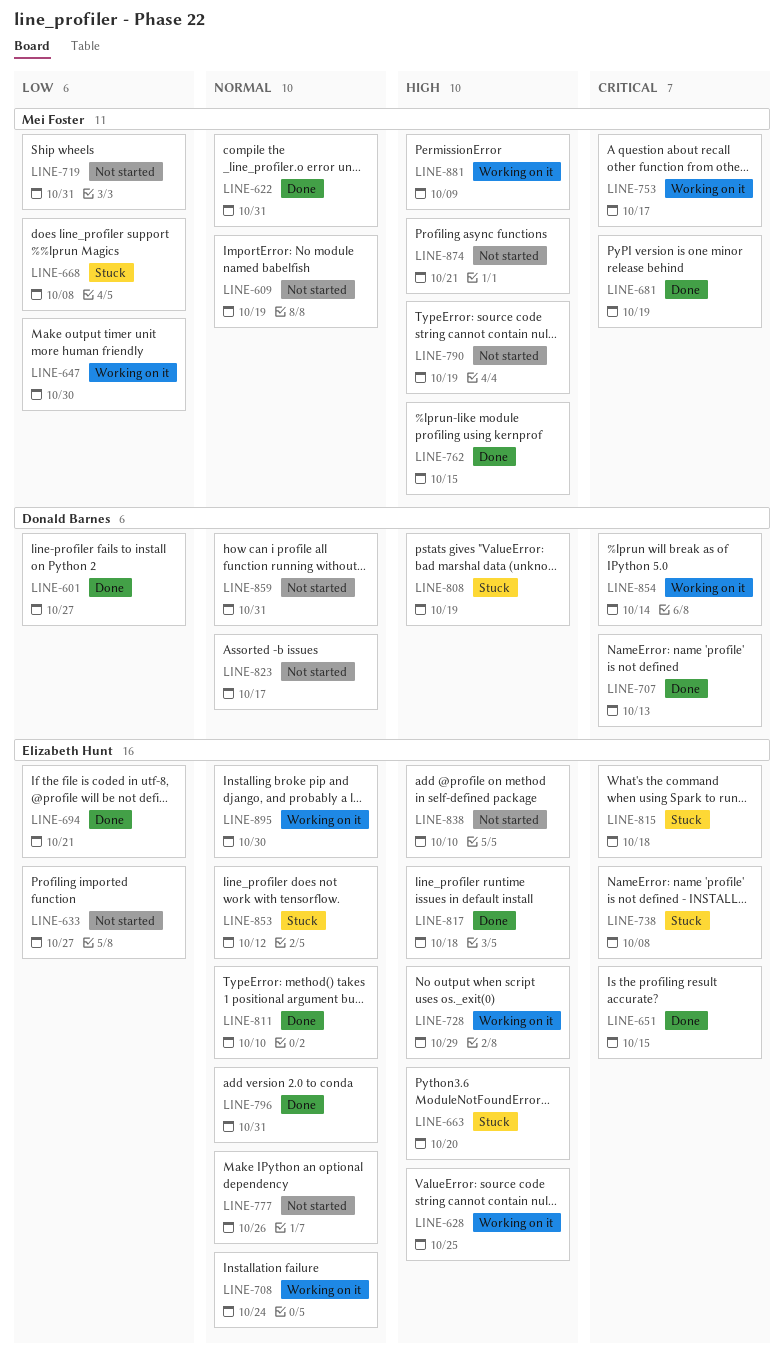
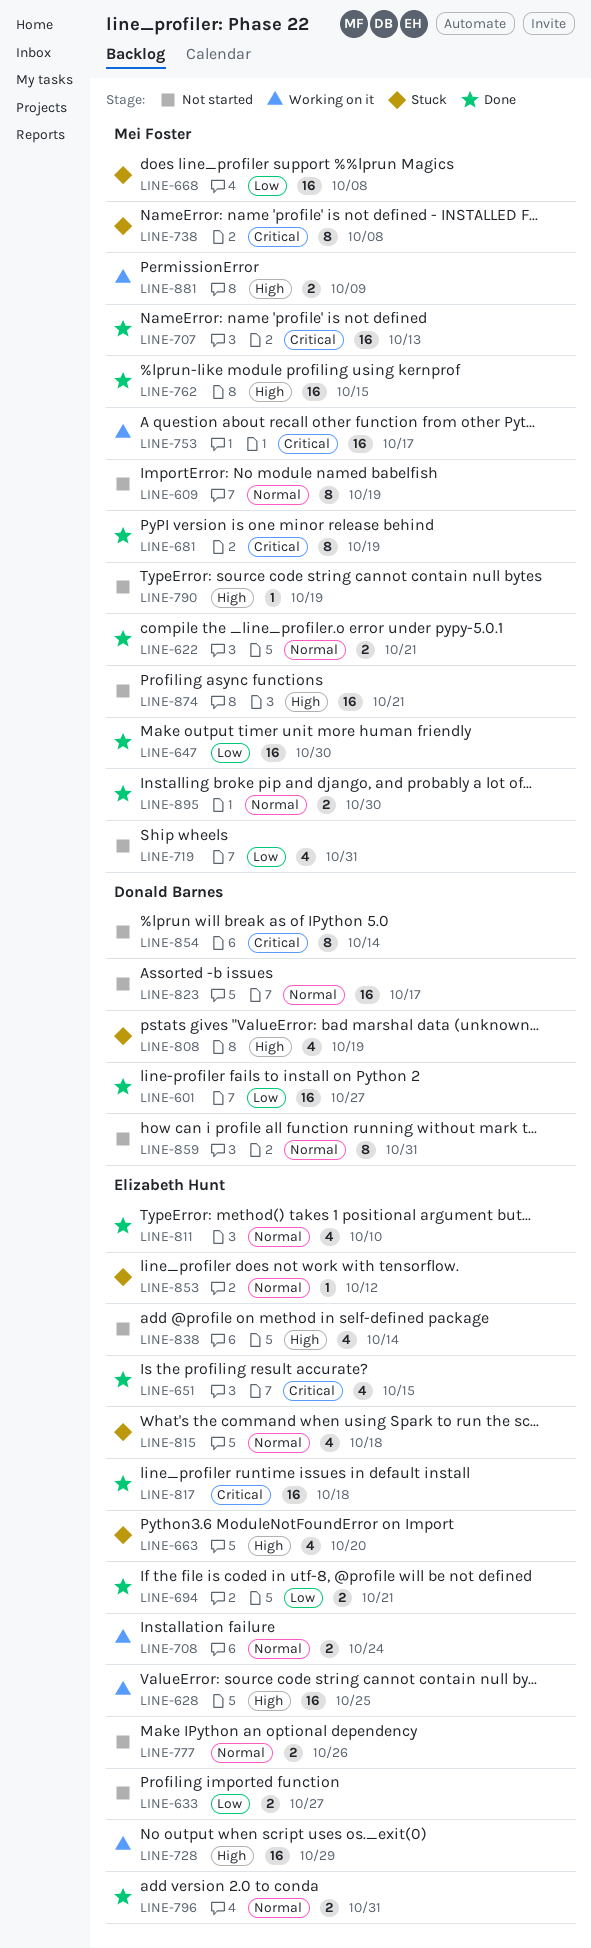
LINE-622, due: Oct 31 -> Oct 21
LINE-647, status: Working on it -> Done
LINE-707, owner: Donald Barnes -> Mei Foster
LINE-738, owner: Elizabeth Hunt -> Mei Foster
LINE-815, priority: Critical -> Normal
LINE-817, priority: High -> Critical
LINE-838, due: Oct 10 -> Oct 14
LINE-854, status: Working on it -> Not started
LINE-895, status: Working on it -> Done
LINE-895, owner: Elizabeth Hunt -> Mei Foster

